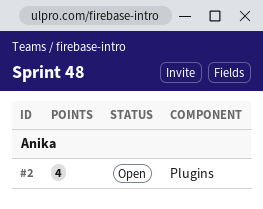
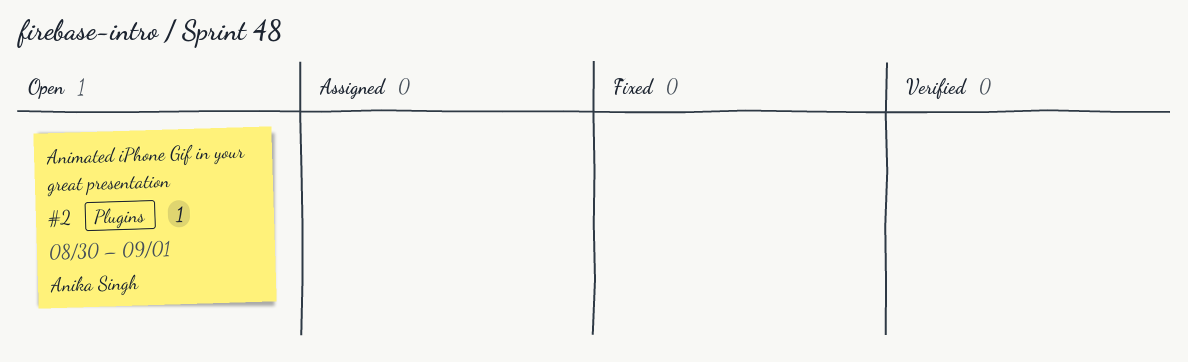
#2, estimate: 4 -> 1

